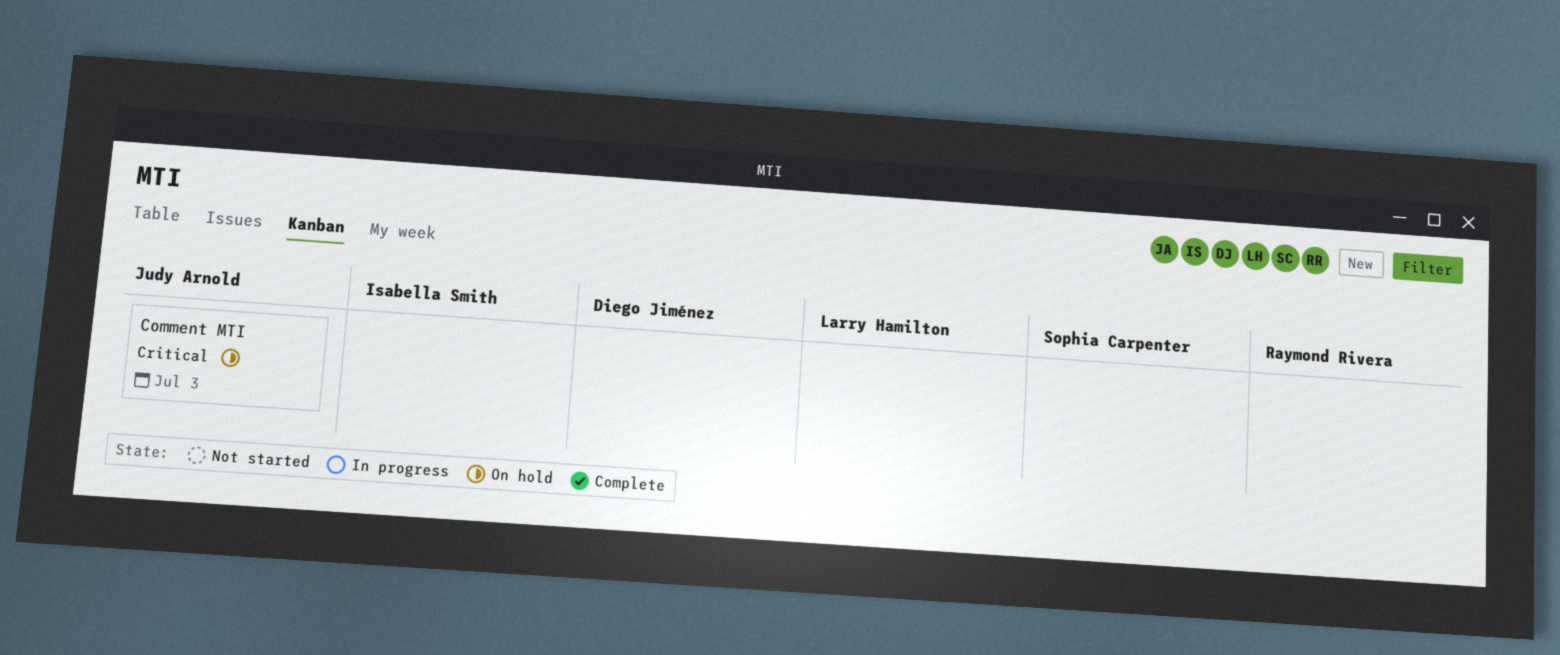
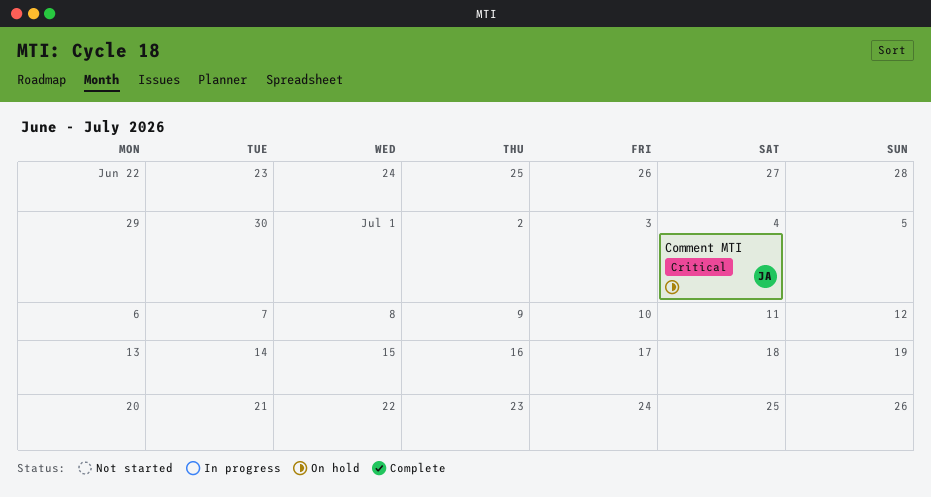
Comment MTI, due: Jul 3 -> Jul 4

